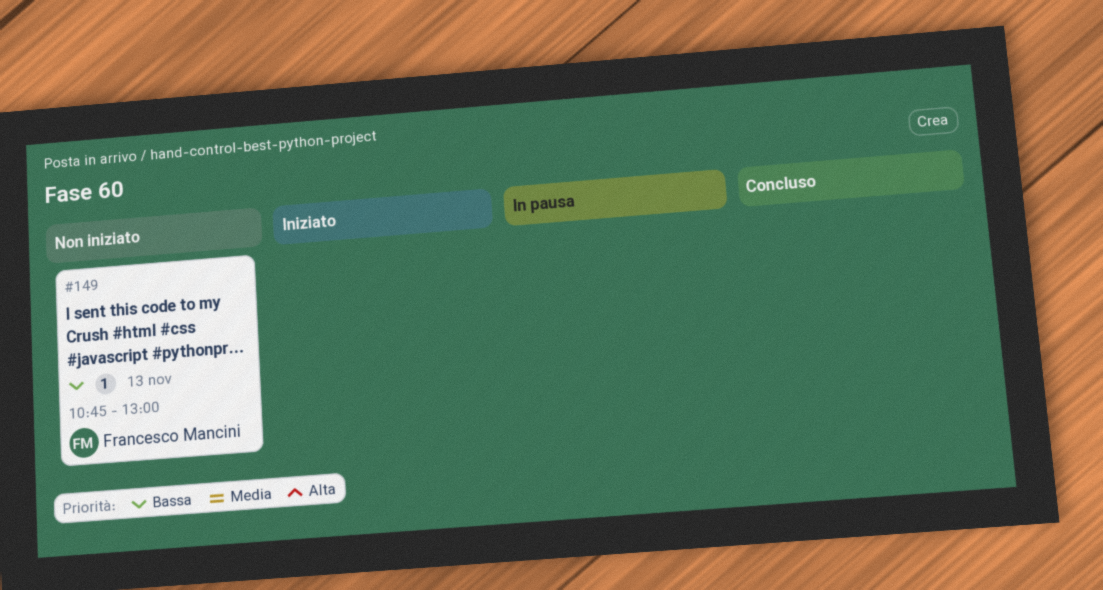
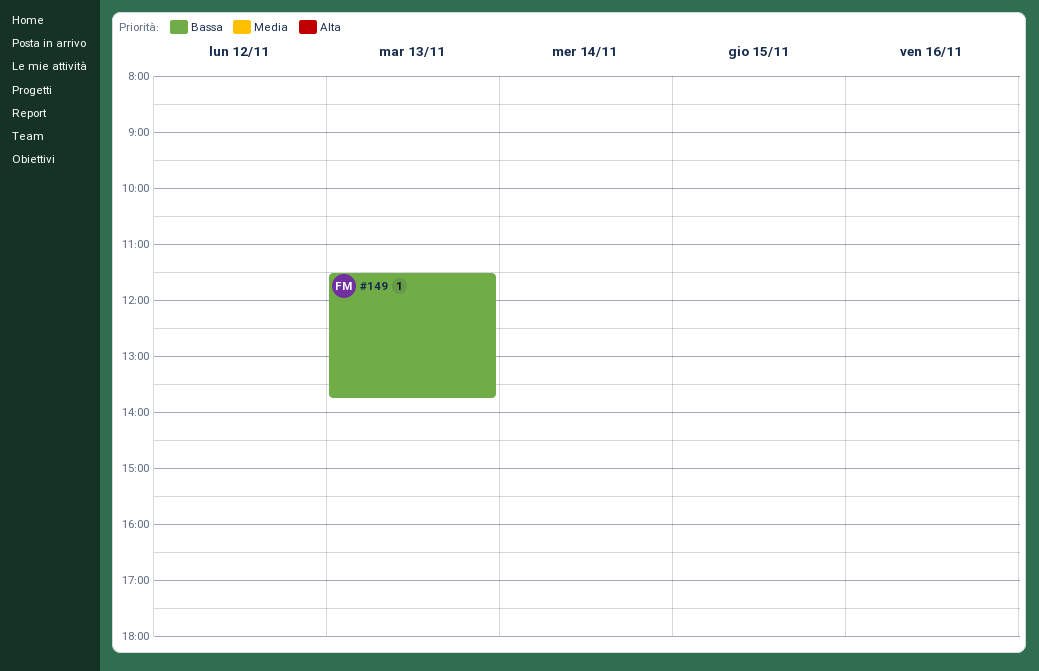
#149, begins: 10:45 -> 11:30
#149, ends: 13:00 -> 13:45

